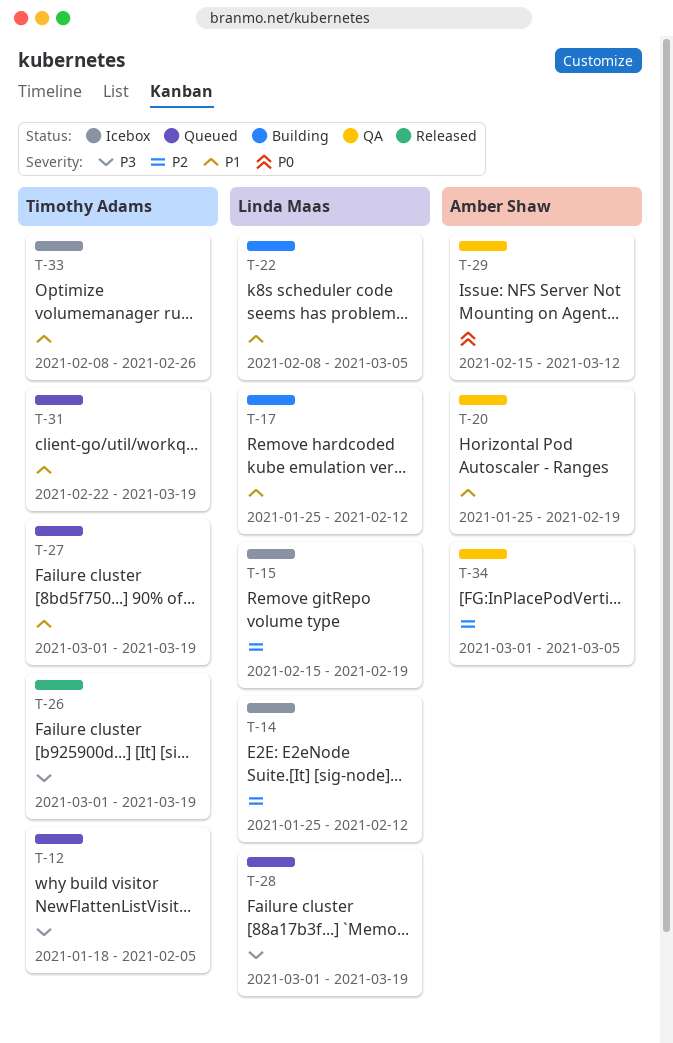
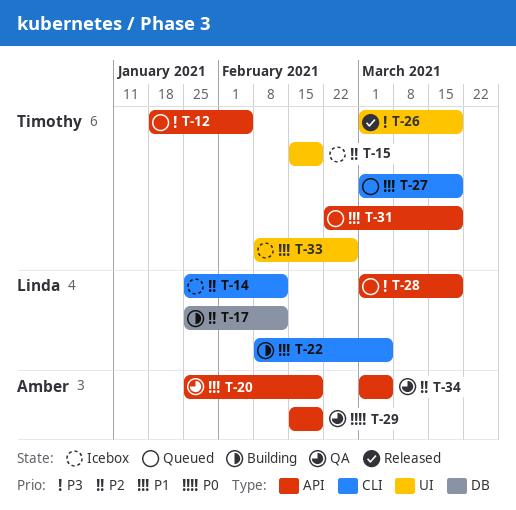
T-15, owner: Linda Maas -> Timothy Adams
T-17, priority: P1 -> P2
T-29, due: Mar 12 -> Feb 19

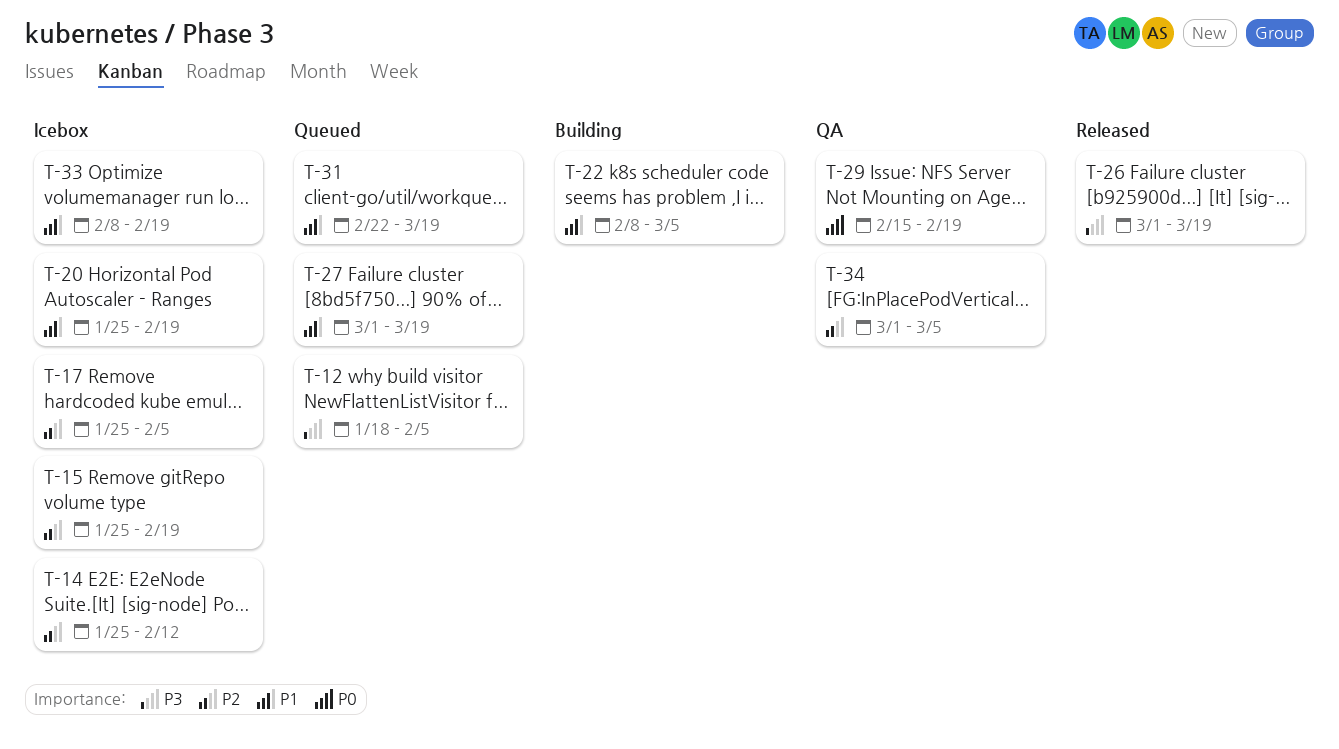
T-15, start: Feb 15 -> Jan 25
T-17, status: Building -> Icebox
T-17, due: Feb 12 -> Feb 5
T-20, status: QA -> Icebox
T-28: present -> none
T-33, due: Feb 26 -> Feb 19

